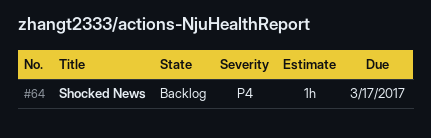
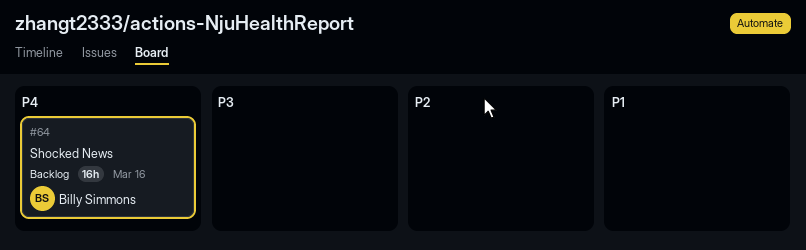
#64, estimate: 1h -> 16h
#64, due: Mar 17 -> Mar 16

